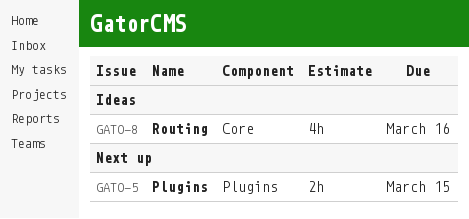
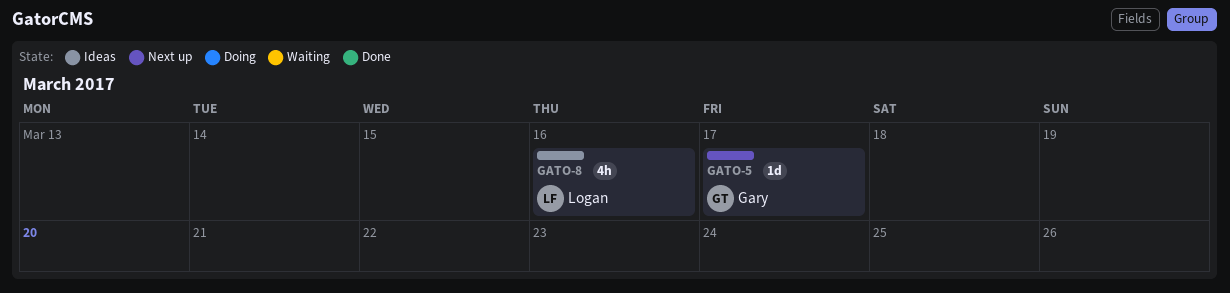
GATO-5, estimate: 2h -> 1d
GATO-5, due: Mar 15 -> Mar 17

